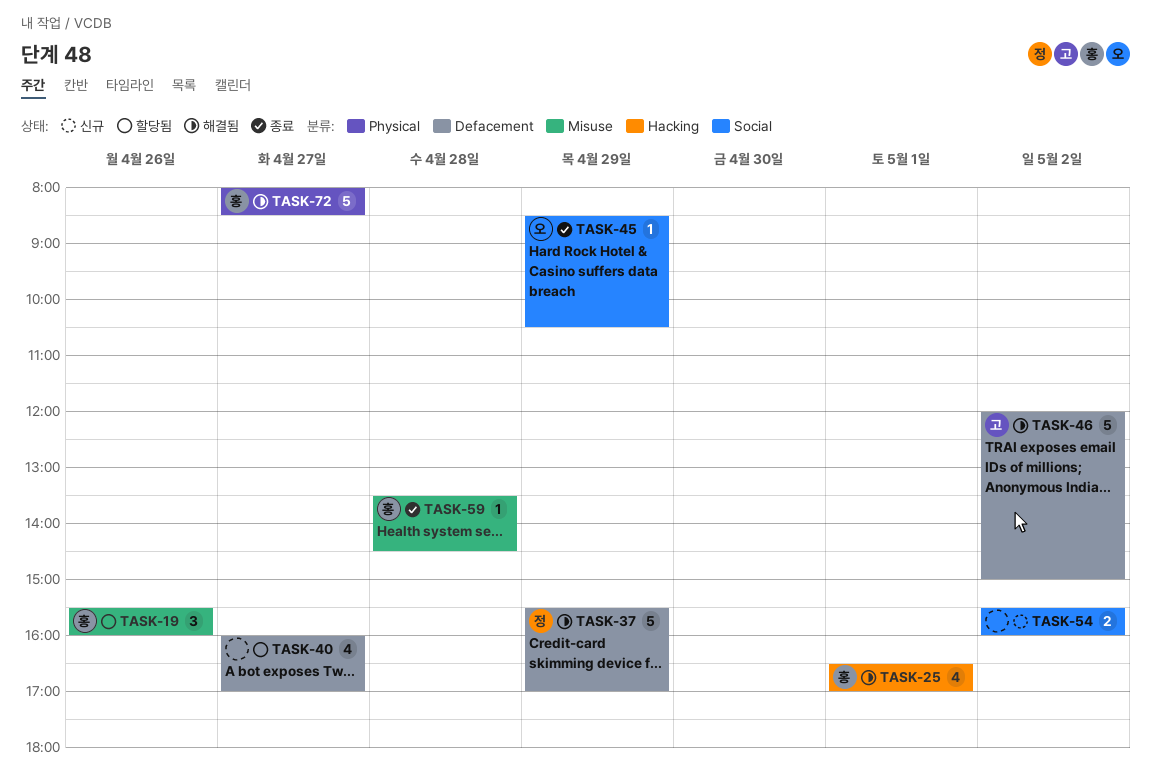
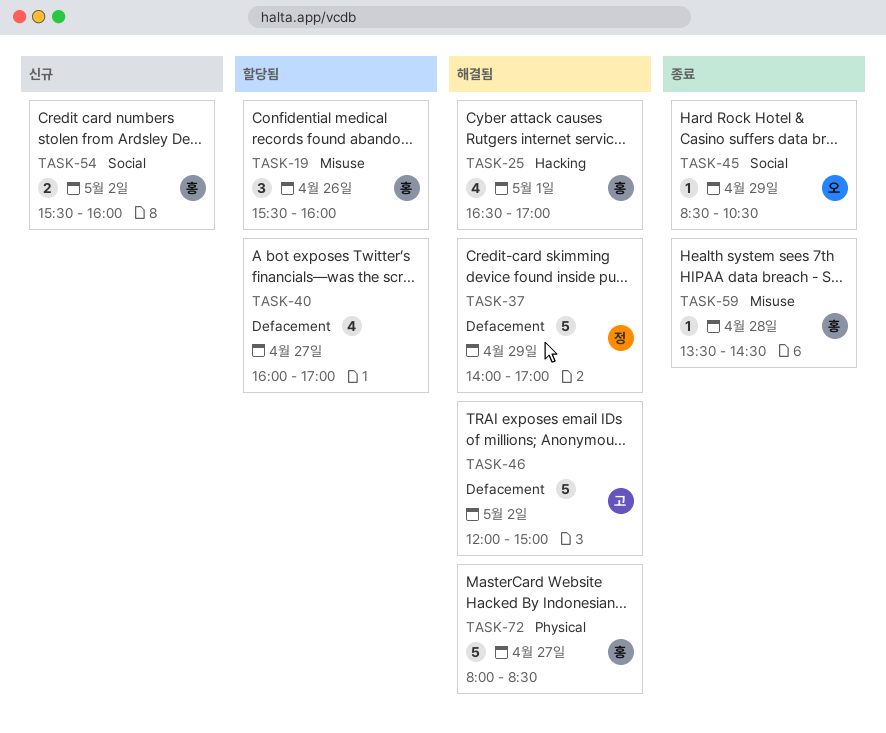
TASK-37, begins: 15:30 -> 14:00
TASK-54, owner: none -> 홍

